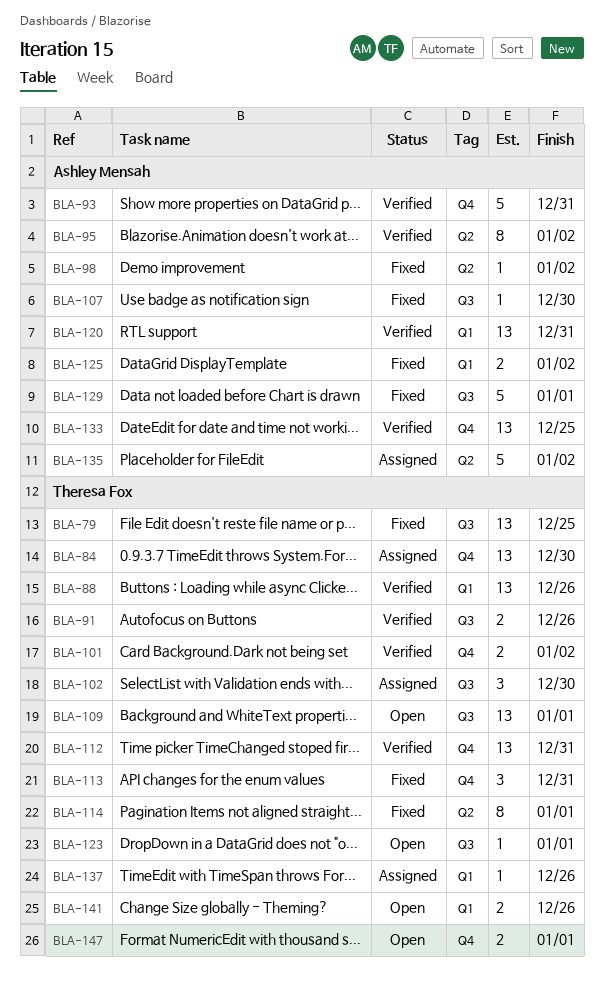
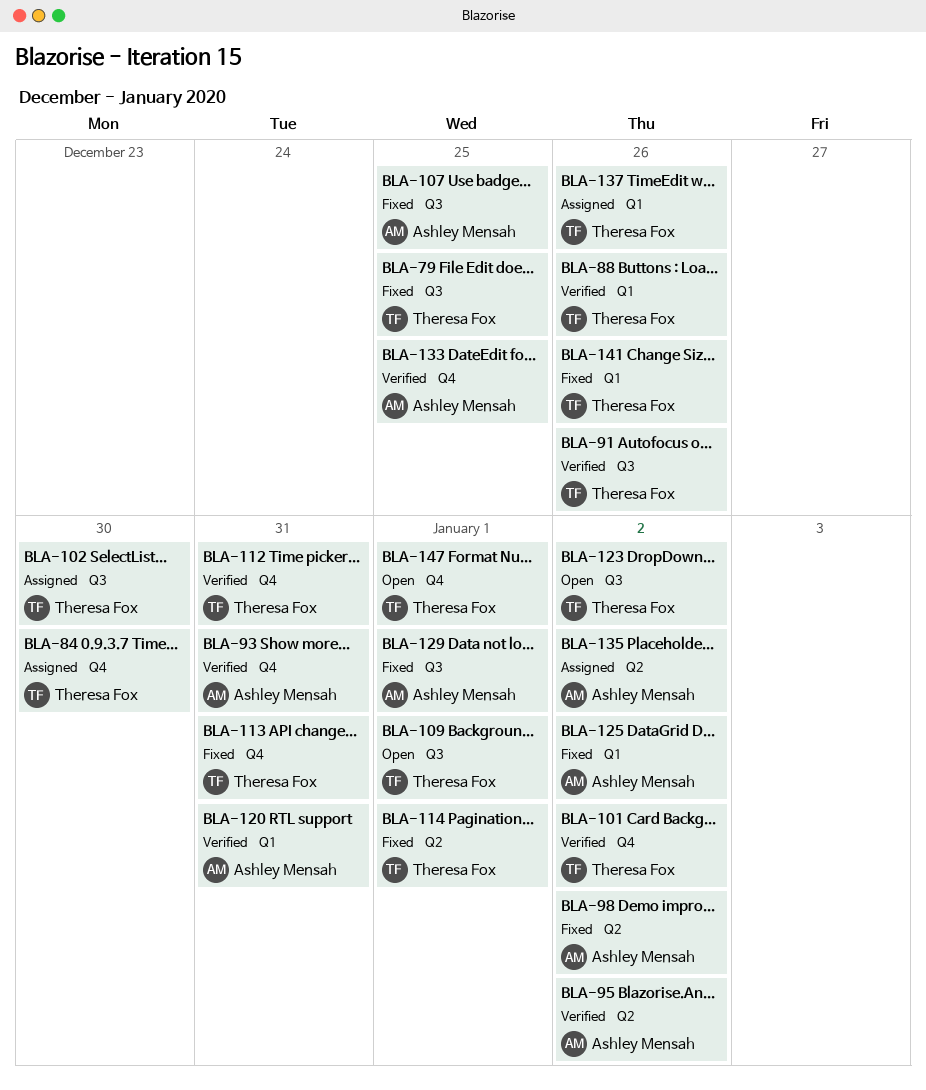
BLA-107, due: Dec 30 -> Dec 25
BLA-123, due: Jan 1 -> Jan 2
BLA-141, status: Open -> Fixed

